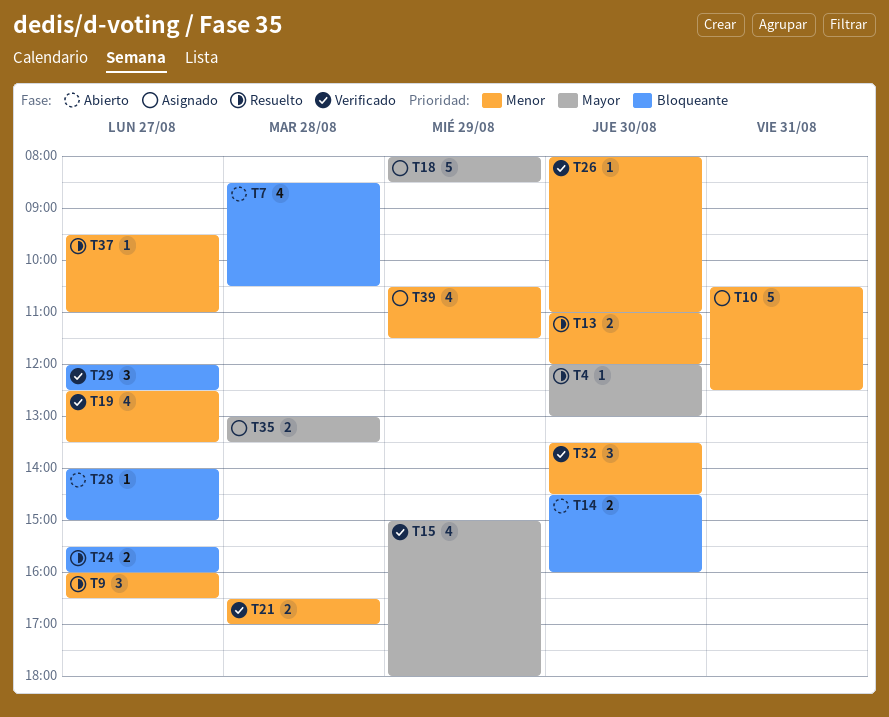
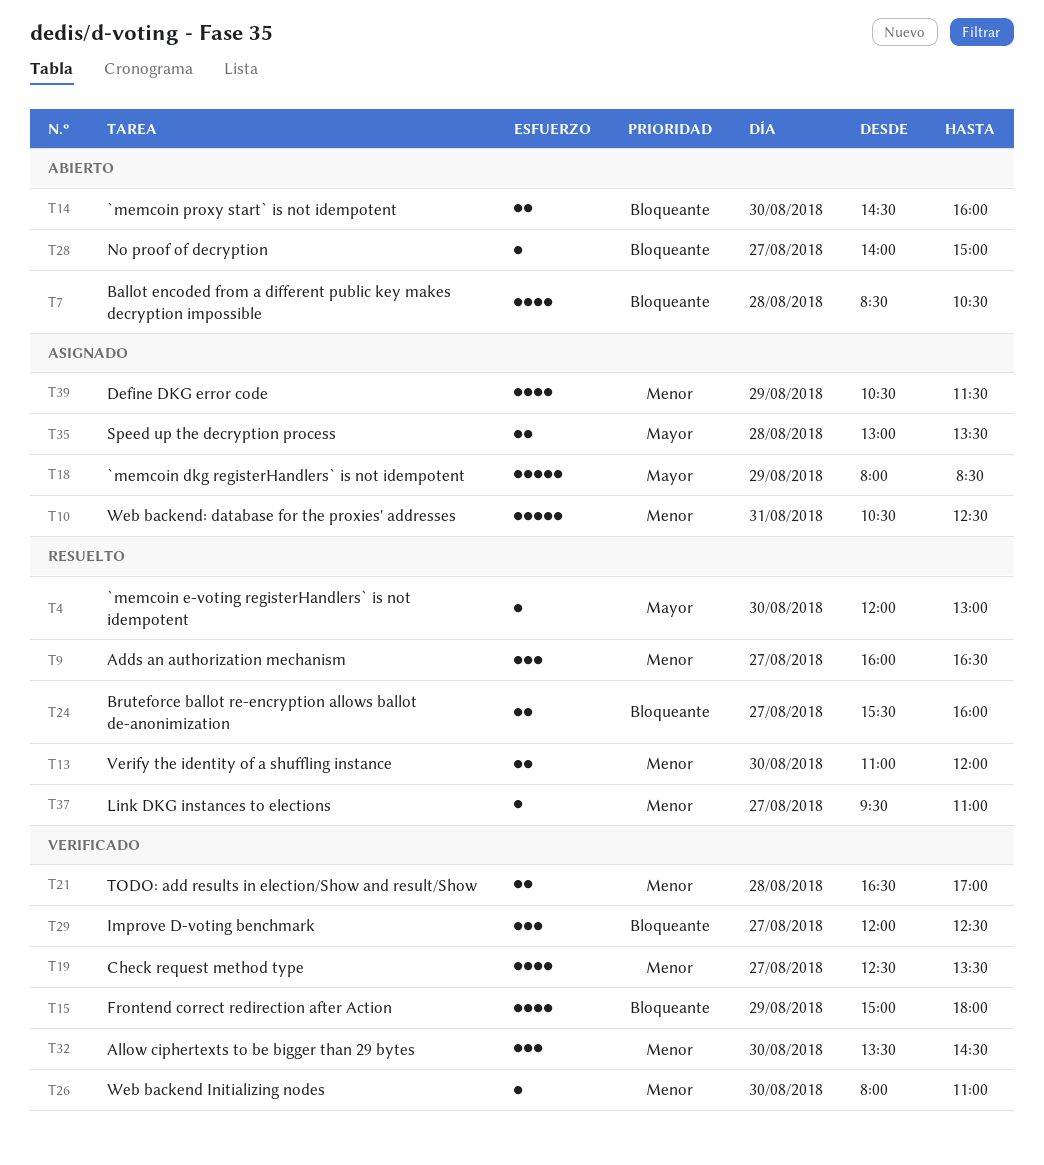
T15, priority: Mayor -> Bloqueante

